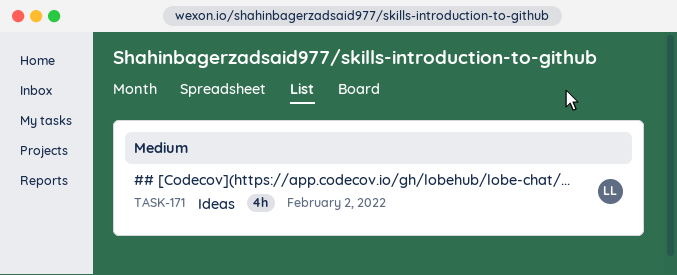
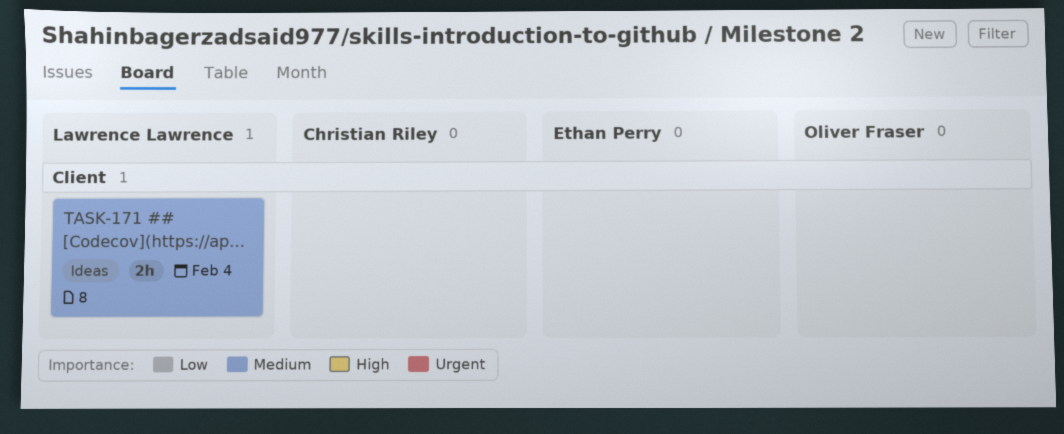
TASK-171, estimate: 4h -> 2h
TASK-171, due: Feb 2 -> Feb 4

